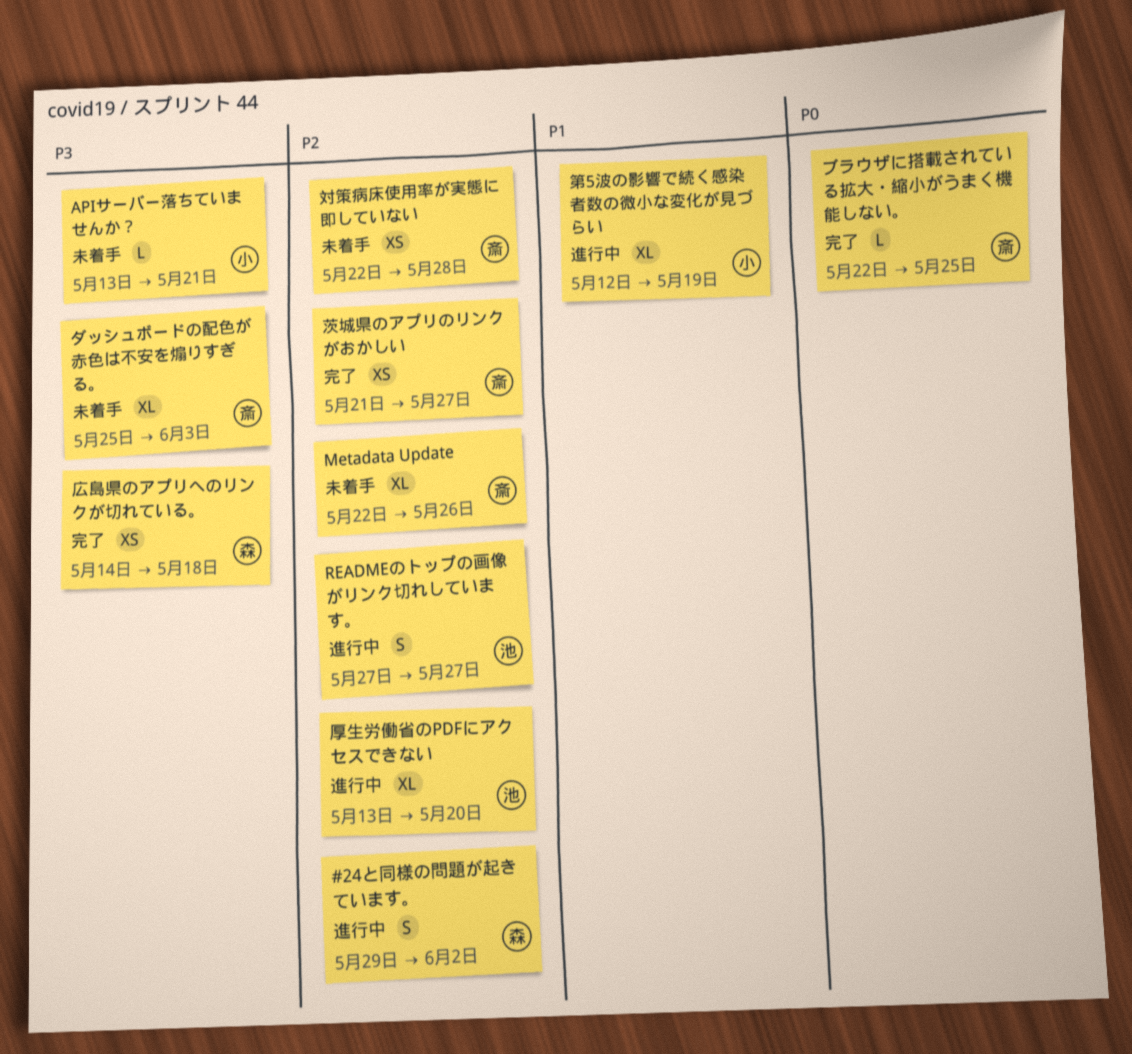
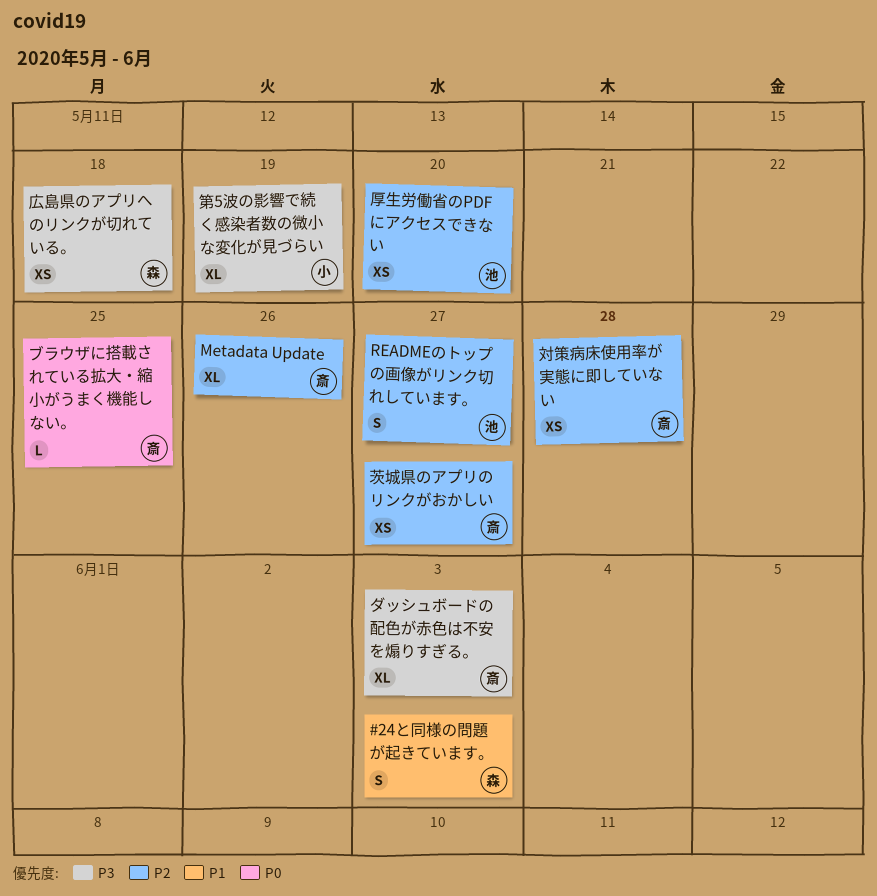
#24と同様の問題が起きています。, priority: P2 -> P1
#24と同様の問題が起きています。, due: Jun 2 -> Jun 3
APIサーバー落ちていませんか？: present -> none
厚生労働省のPDFにアクセスできない, estimate: XL -> XS
第5波の影響で続く感染者数の微小な変化が見づらい, priority: P1 -> P3

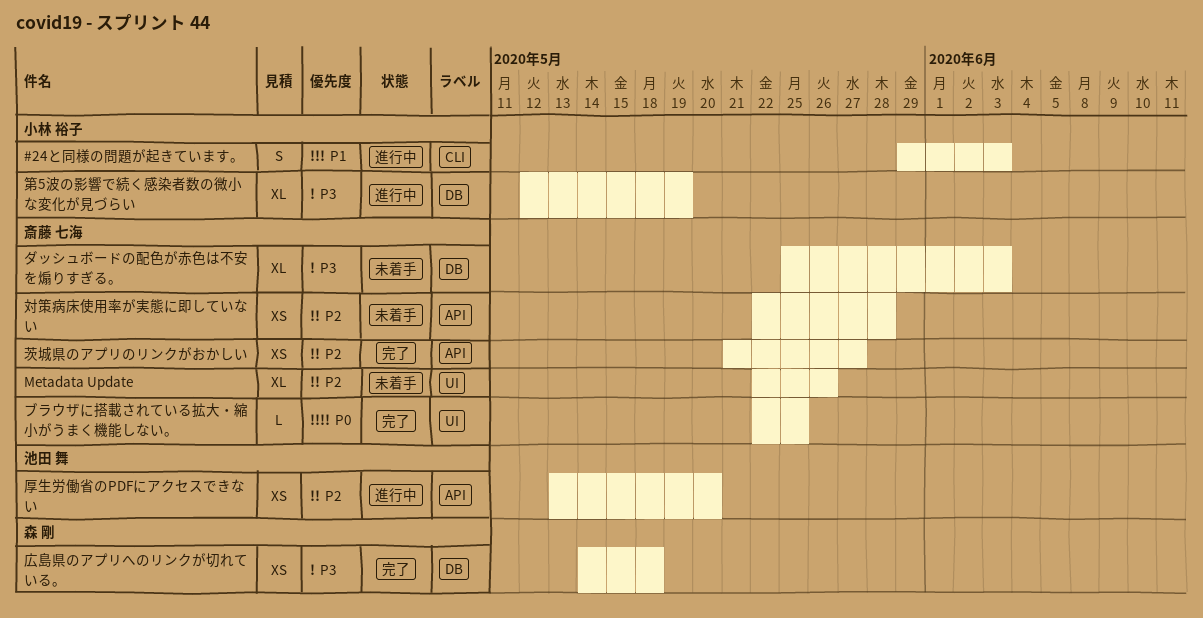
#24と同様の問題が起きています。, owner: 森 剛 -> 小林 裕子
READMEのトップの画像がリンク切れしています。: present -> none

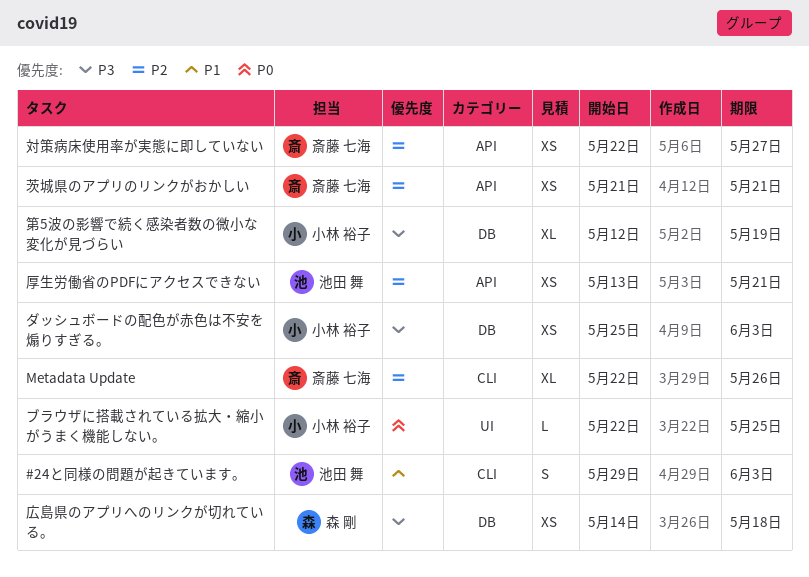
#24と同様の問題が起きています。, owner: 小林 裕子 -> 池田 舞
Metadata Update, label: UI -> CLI
ダッシュボードの配色が赤色は不安を煽りすぎる。, owner: 斎藤 七海 -> 小林 裕子
ダッシュボードの配色が赤色は不安を煽りすぎる。, estimate: XL -> XS
ブラウザに搭載されている拡大・縮小がうまく機能しない。, owner: 斎藤 七海 -> 小林 裕子
厚生労働省のPDFにアクセスできない, due: May 20 -> May 21
対策病床使用率が実態に即していない, due: May 28 -> May 27
茨城県のアプリのリンクがおかしい, due: May 27 -> May 21

